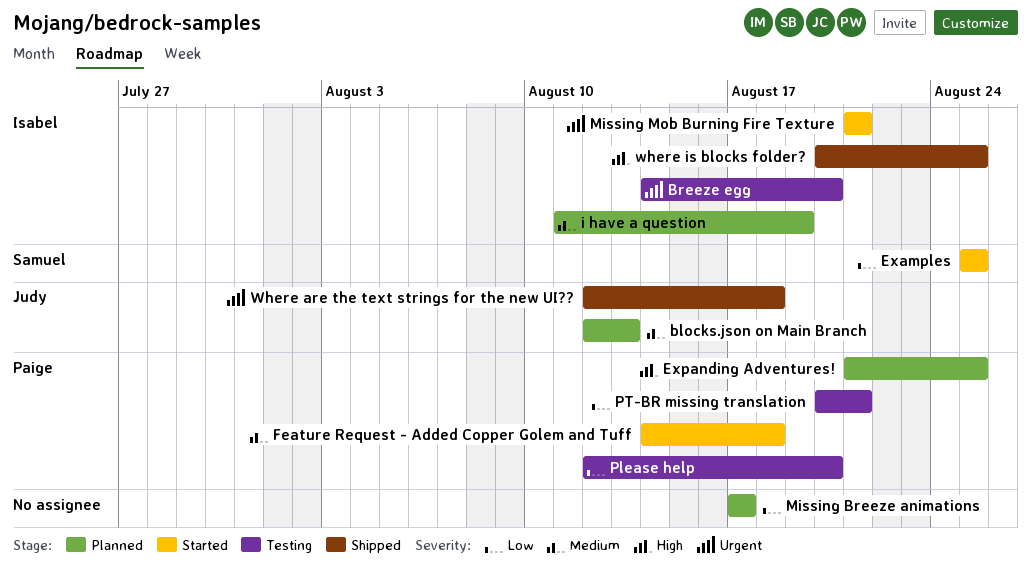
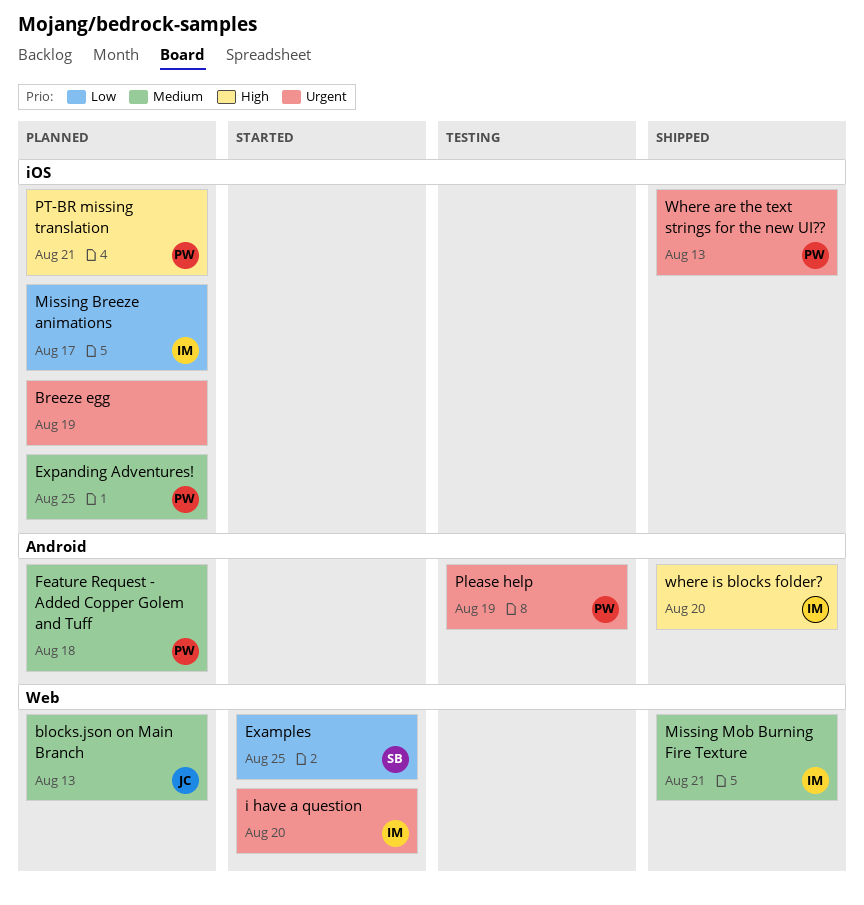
Breeze egg, status: Testing -> Planned
Breeze egg, owner: Isabel -> none
Breeze egg, due: Aug 20 -> Aug 19
Expanding Adventures!, priority: High -> Medium
Feature Request - Added Copper Golem and Tuff, status: Started -> Planned
i have a question, status: Planned -> Started
i have a question, priority: Medium -> Urgent
i have a question, due: Aug 19 -> Aug 20
Missing Breeze animations, owner: none -> Isabel
Missing Mob Burning Fire Texture, status: Started -> Shipped
Missing Mob Burning Fire Texture, priority: Urgent -> Medium
Please help, priority: Low -> Urgent
Please help, due: Aug 20 -> Aug 19
PT-BR missing translation, status: Testing -> Planned
PT-BR missing translation, priority: Low -> High
Where are the text strings for the new UI??, owner: Judy -> Paige
Where are the text strings for the new UI??, due: Aug 18 -> Aug 13
where is blocks folder?, due: Aug 25 -> Aug 20

